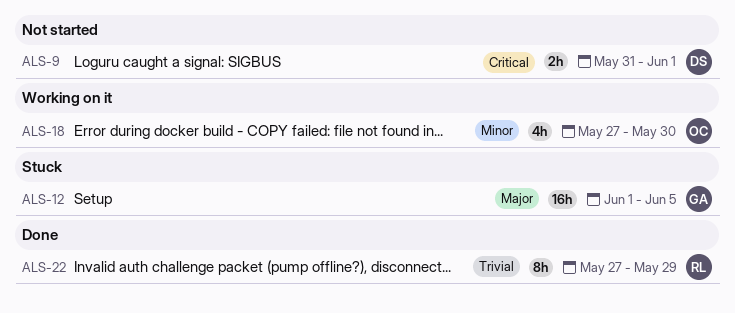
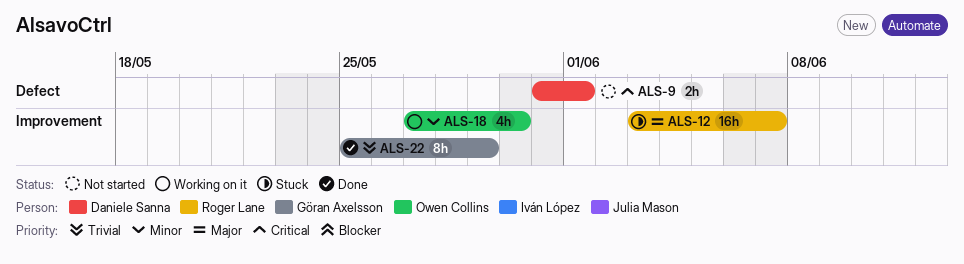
ALS-12, owner: Göran Axelsson -> Roger Lane
ALS-12, start: Jun 1 -> Jun 3
ALS-12, due: Jun 5 -> Jun 7
ALS-22, owner: Roger Lane -> Göran Axelsson
ALS-22, start: May 27 -> May 25

